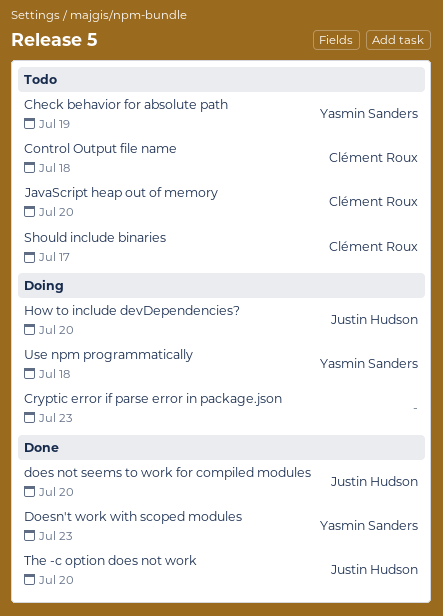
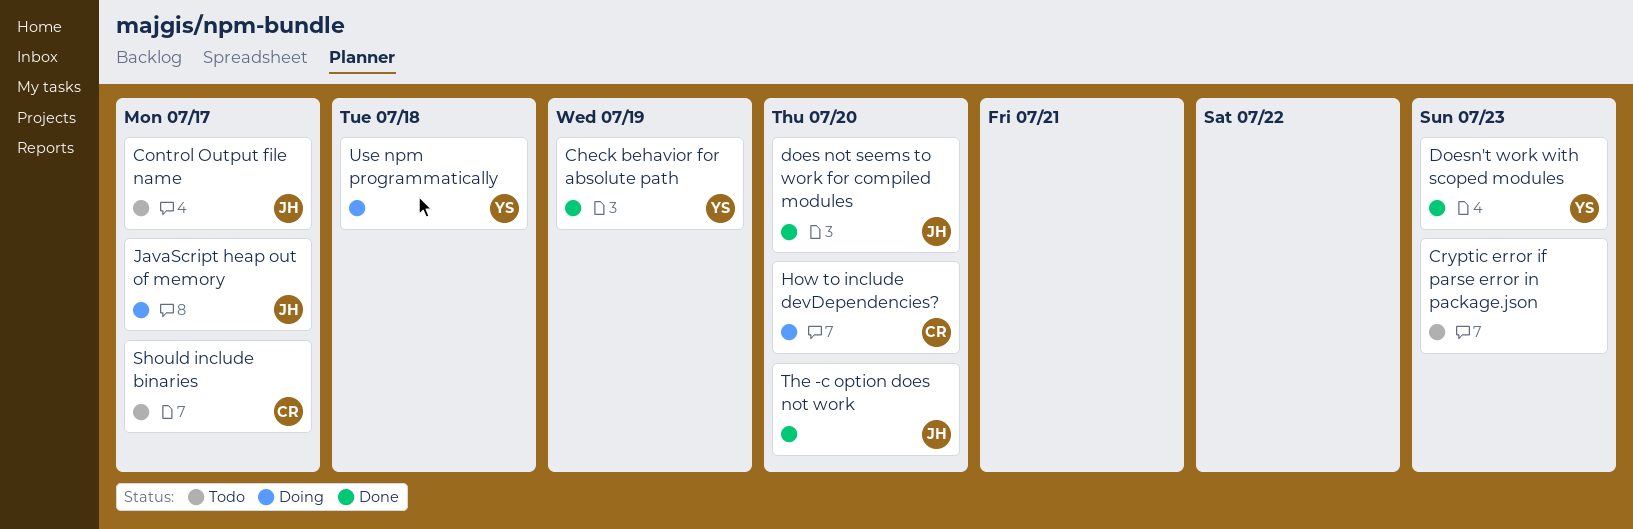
Check behavior for absolute path, status: Todo -> Done
Control Output file name, owner: Clément Roux -> Justin Hudson
Control Output file name, due: Jul 18 -> Jul 17
Cryptic error if parse error in package.json, status: Doing -> Todo
How to include devDependencies?, owner: Justin Hudson -> Clément Roux
JavaScript heap out of memory, status: Todo -> Doing
JavaScript heap out of memory, owner: Clément Roux -> Justin Hudson
JavaScript heap out of memory, due: Jul 20 -> Jul 17

